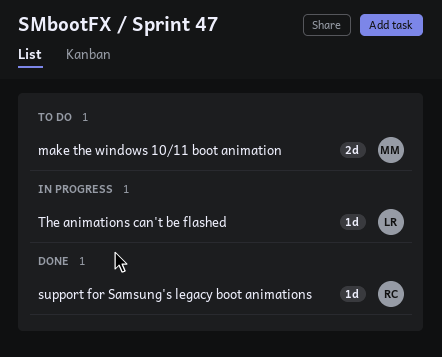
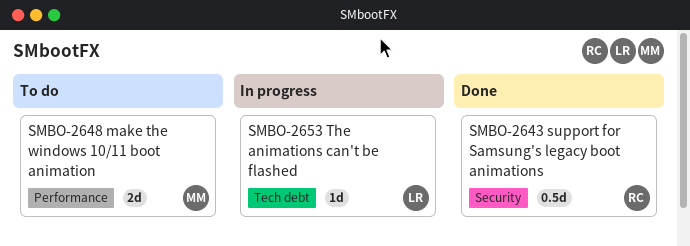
support for Samsung's legacy boot animations, estimate: 1d -> 0.5d

